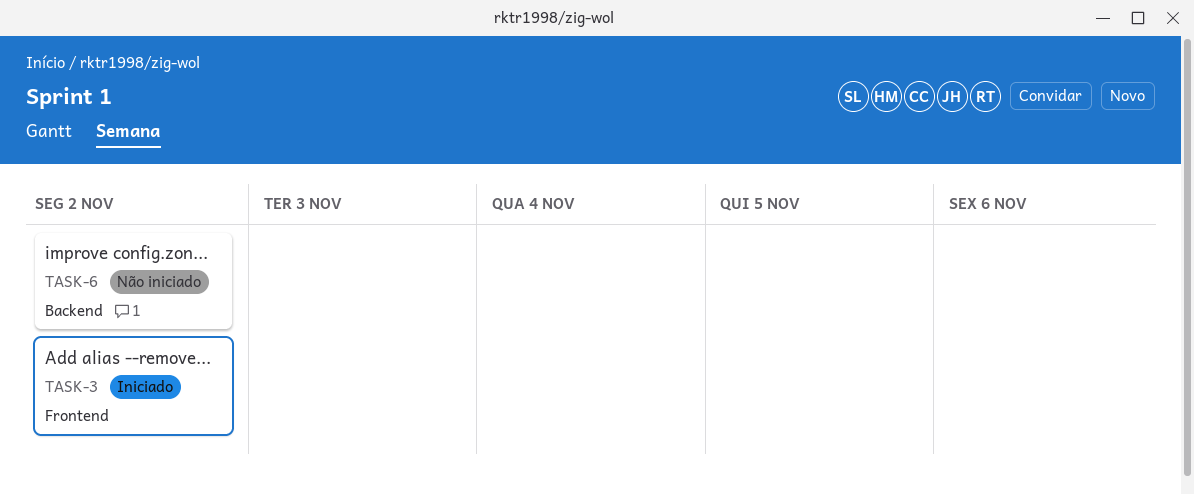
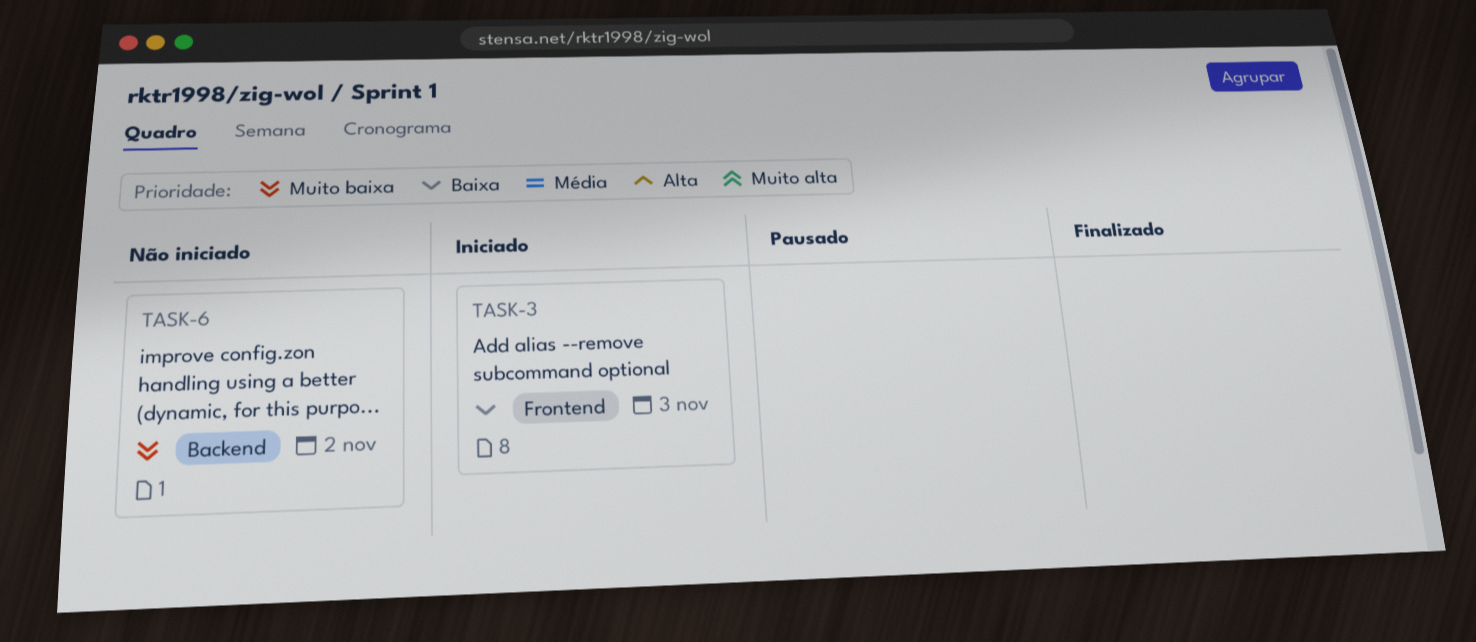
TASK-3, due: Nov 2 -> Nov 3

